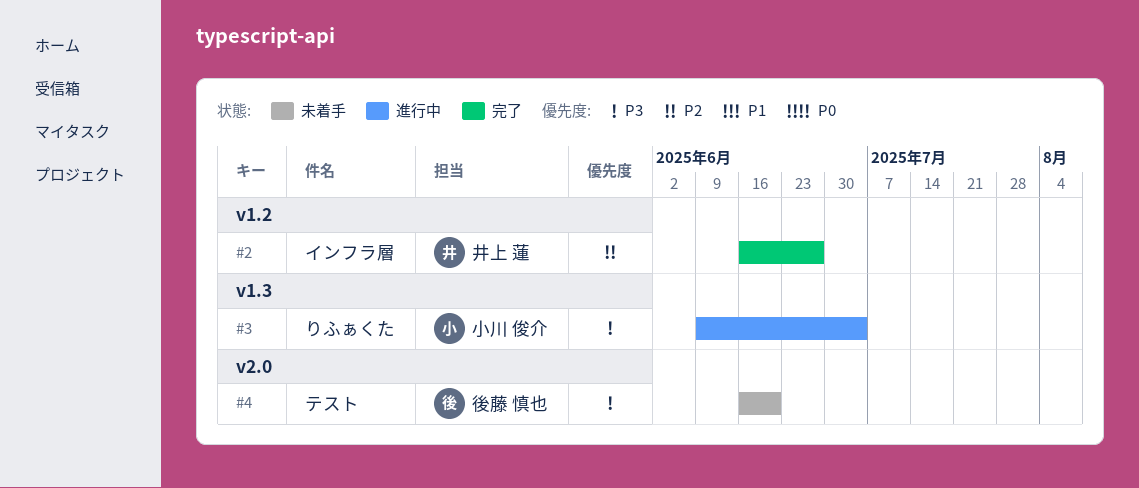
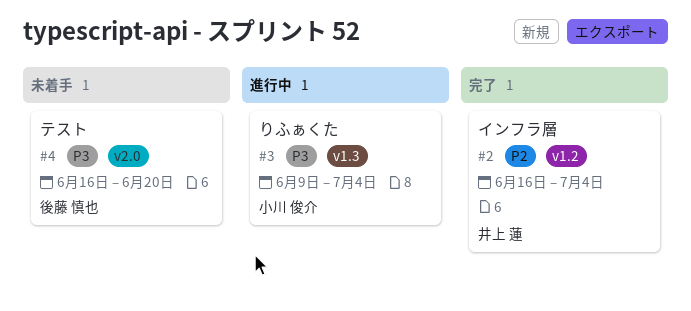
#2, due: Jun 27 -> Jul 4

